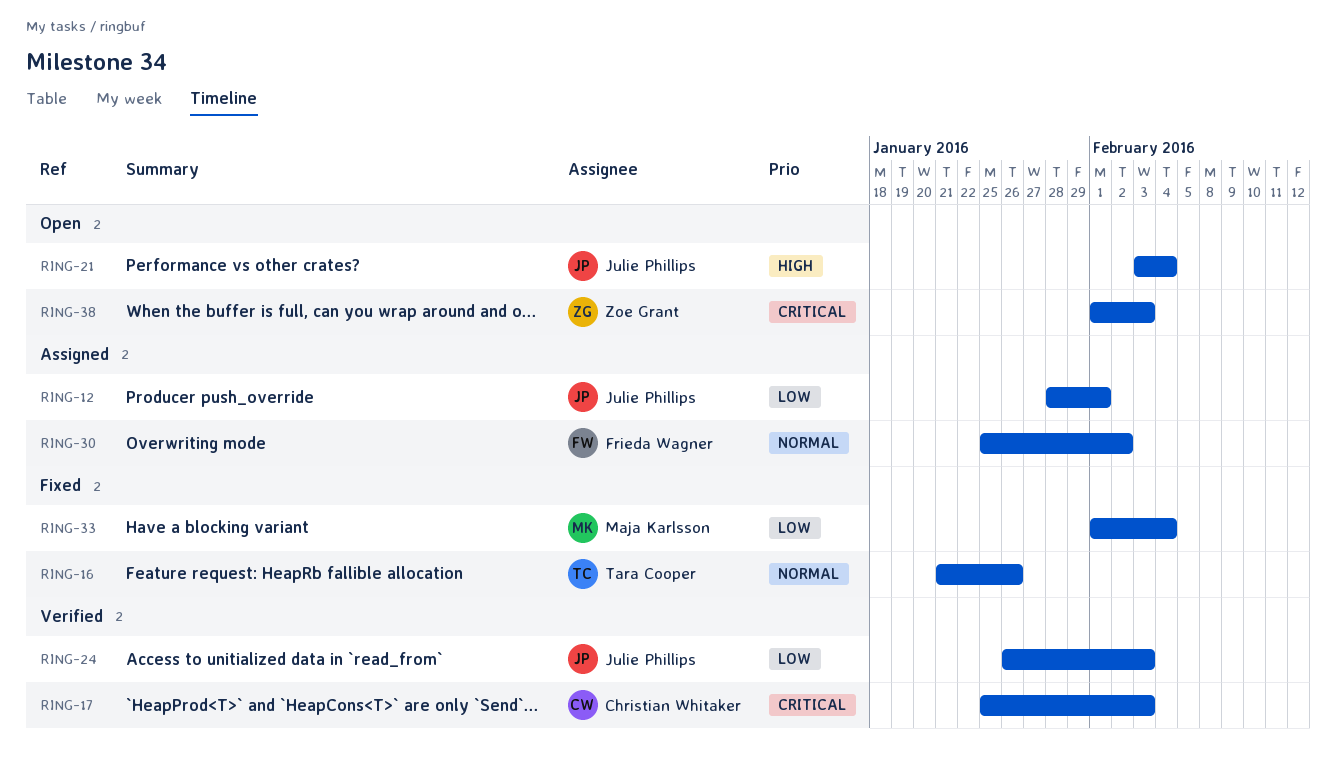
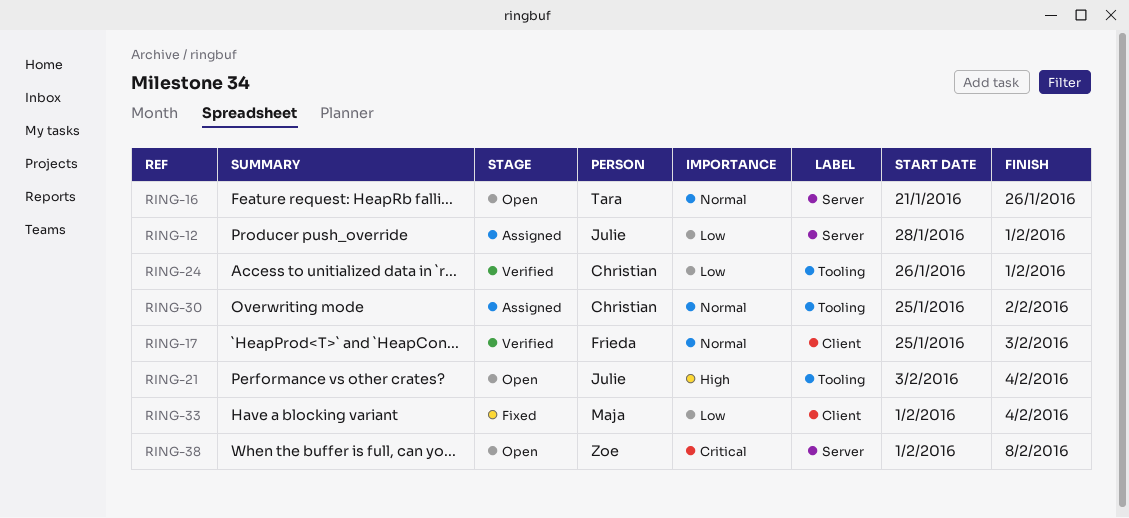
RING-16, status: Fixed -> Open
RING-17, owner: Christian Whitaker -> Frieda Wagner
RING-17, priority: Critical -> Normal
RING-24, owner: Julie Phillips -> Christian Whitaker
RING-24, due: Feb 3 -> Feb 1
RING-30, owner: Frieda Wagner -> Christian Whitaker
RING-38, due: Feb 3 -> Feb 8

